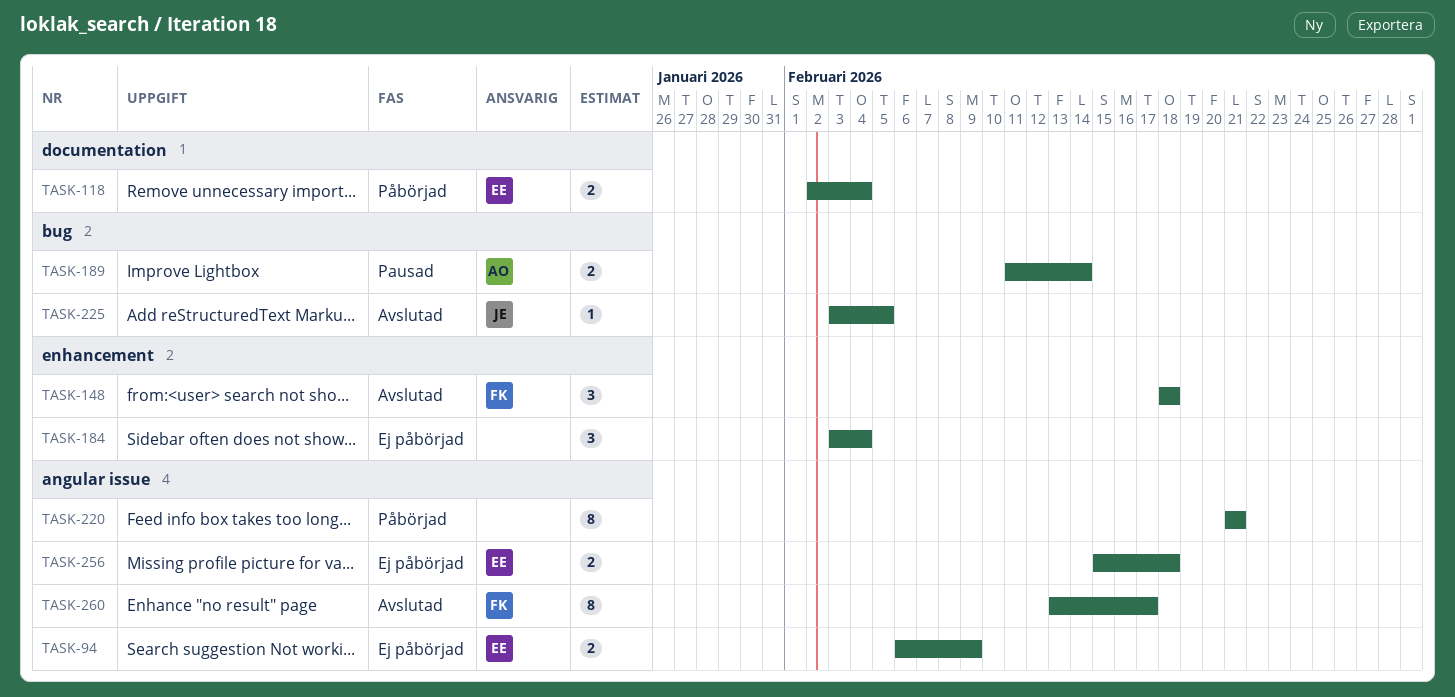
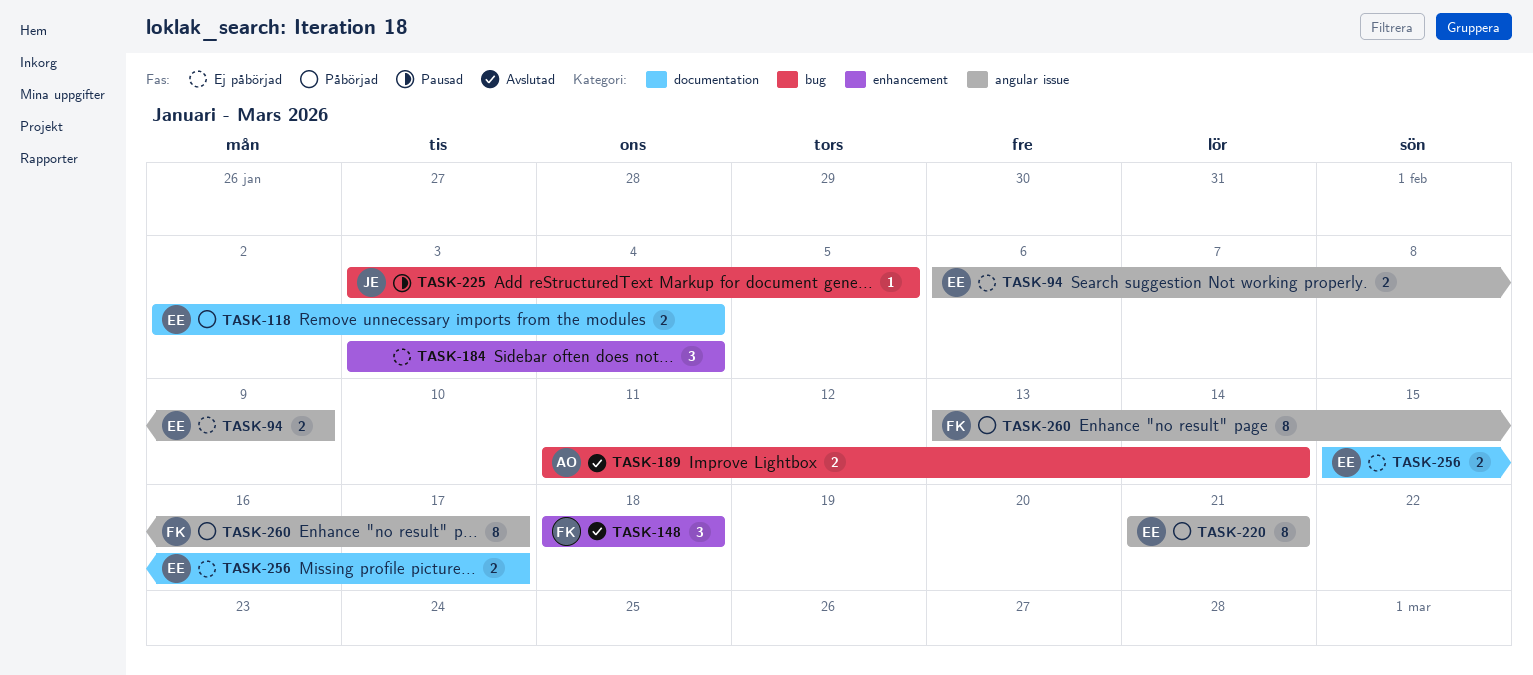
TASK-189, status: Pausad -> Avslutad
TASK-220, owner: none -> EE
TASK-225, status: Avslutad -> Pausad
TASK-256, label: angular issue -> documentation
TASK-256, due: Feb 18 -> Feb 17
TASK-260, status: Avslutad -> Påbörjad

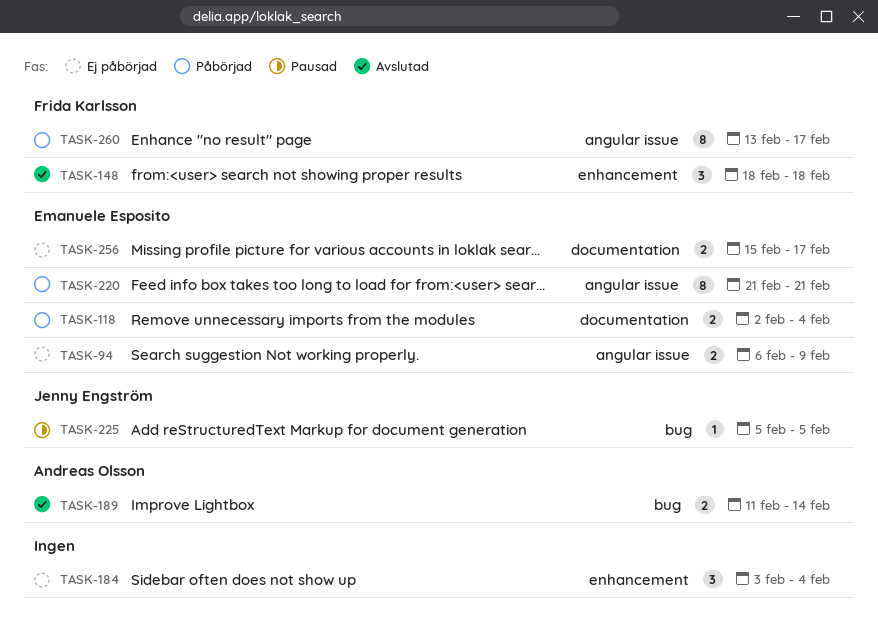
TASK-225, start: Feb 3 -> Feb 5

